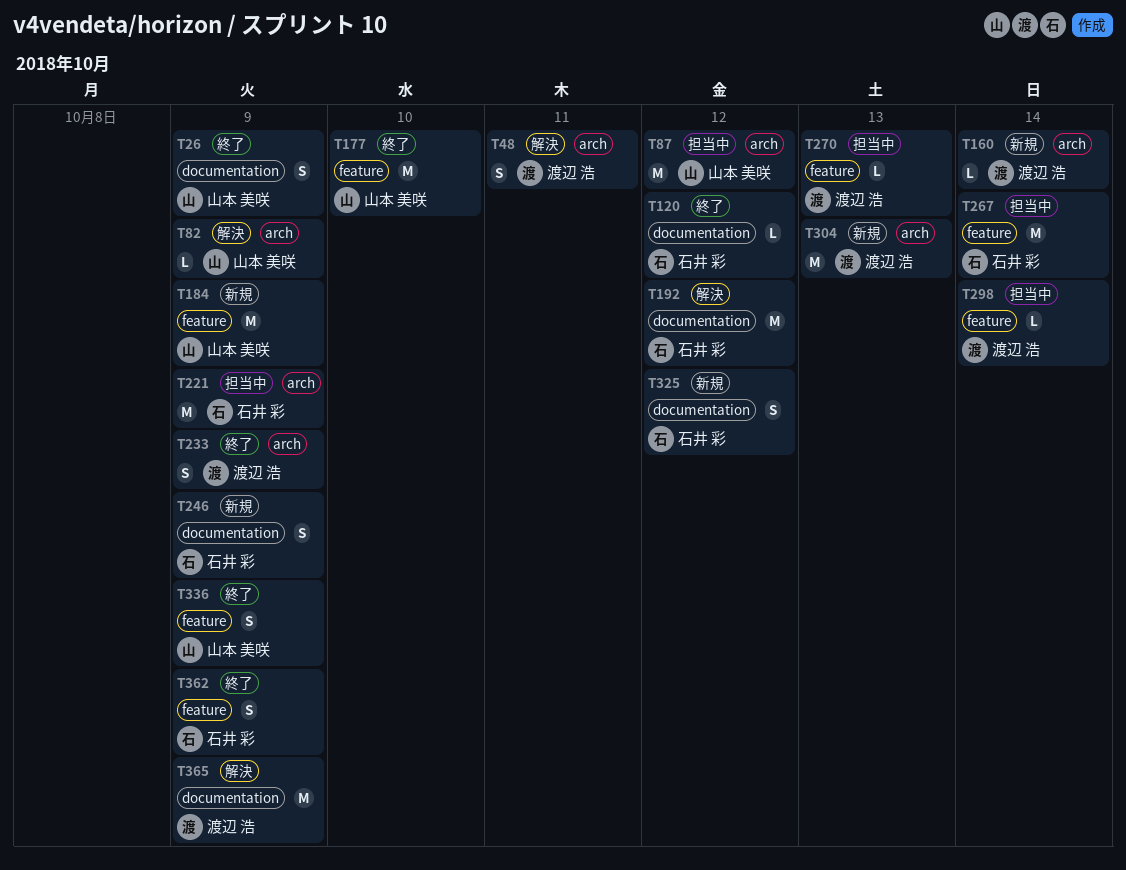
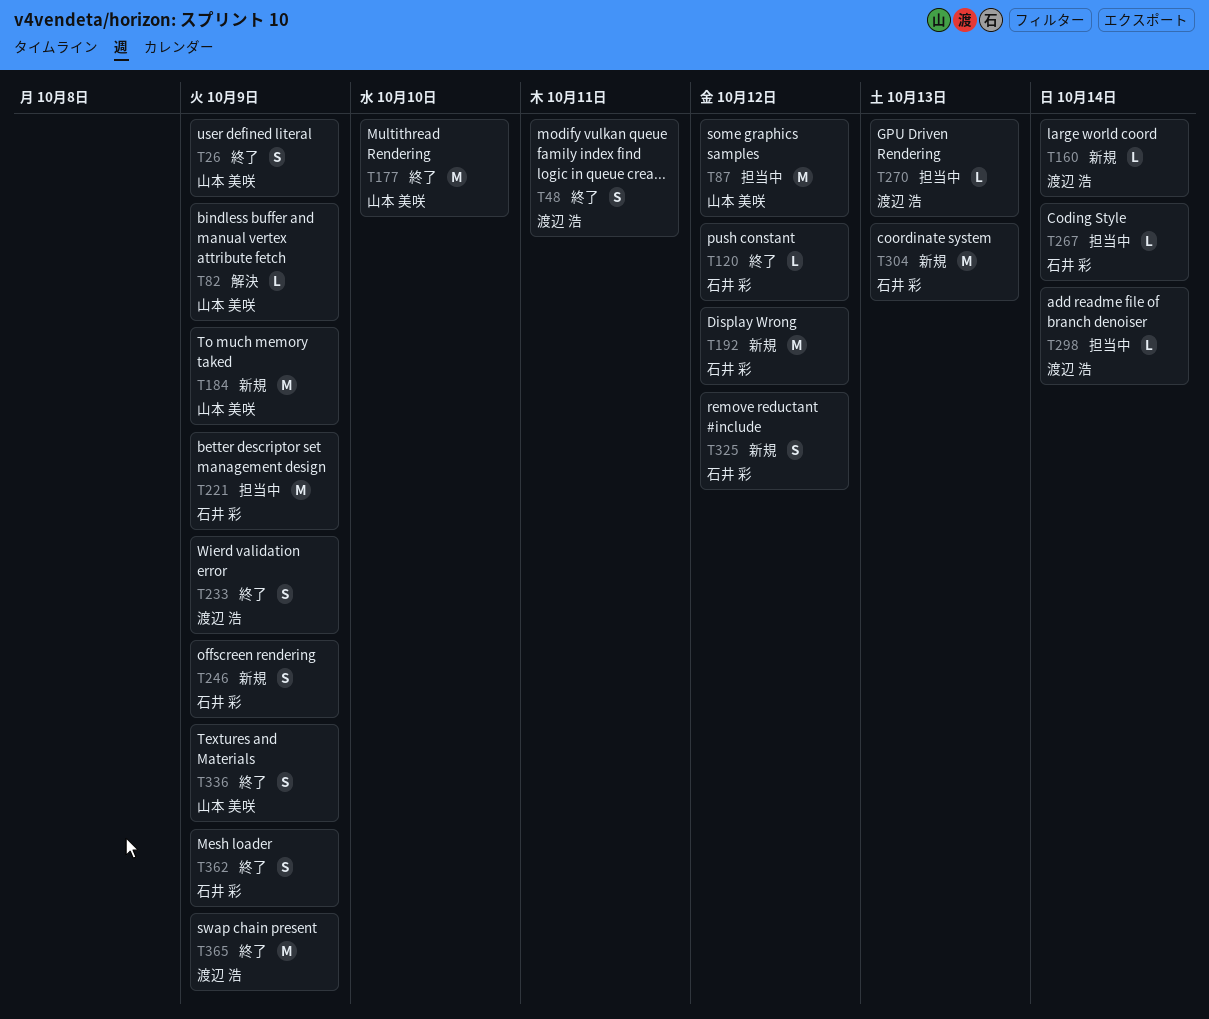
T48, status: 解決 -> 終了
T192, status: 解決 -> 新規
T267, estimate: M -> L
T304, owner: 渡辺 浩 -> 石井 彩
T365, status: 解決 -> 終了

